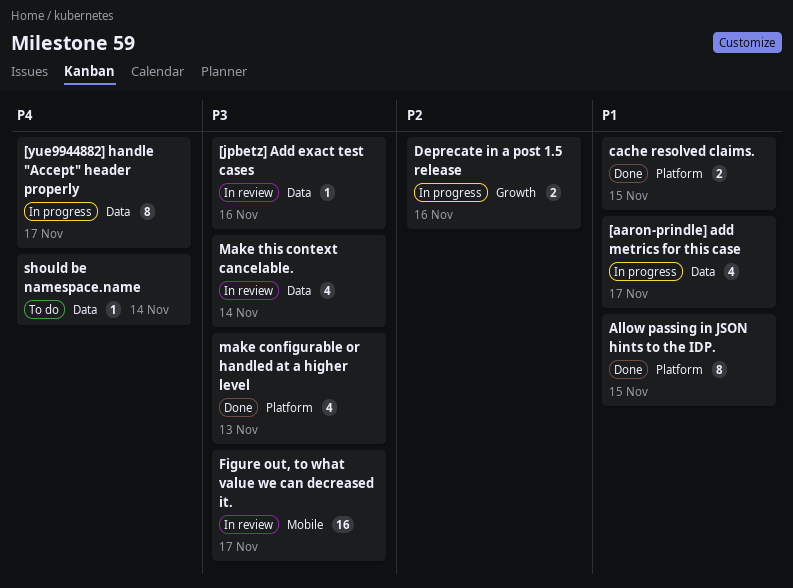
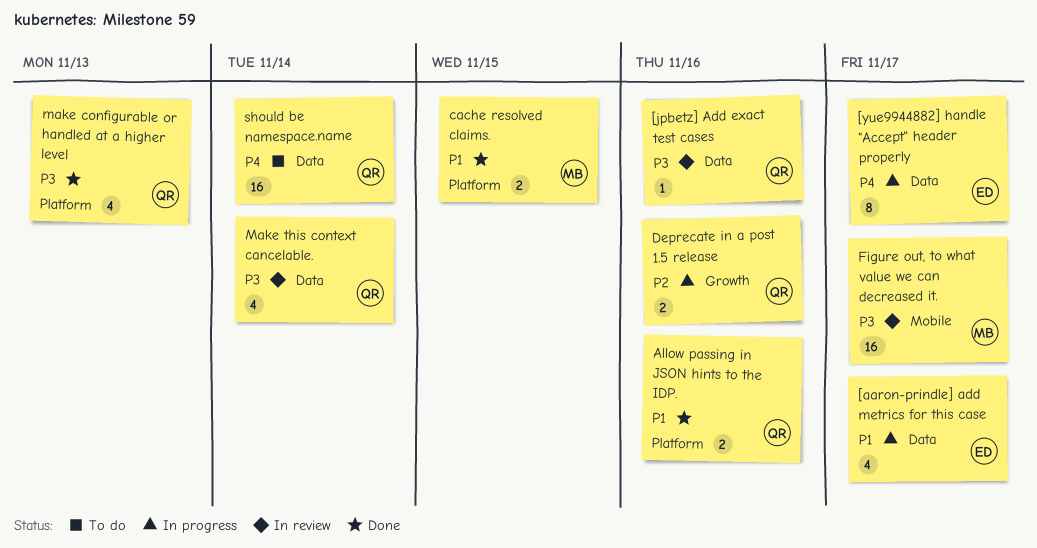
Allow passing in JSON hints to the IDP., estimate: 8 -> 2
Allow passing in JSON hints to the IDP., due: Nov 15 -> Nov 16
should be namespace.name, estimate: 1 -> 16

